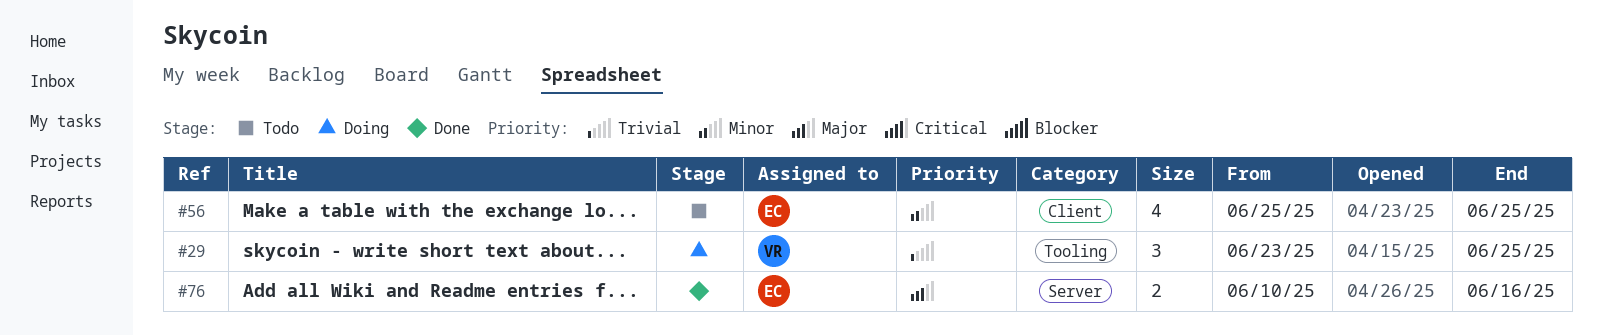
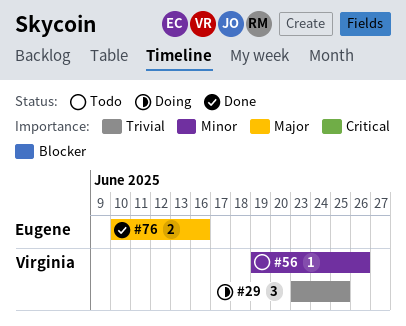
#56, owner: Eugene -> Virginia
#56, estimate: 4 -> 1
#56, start: Jun 25 -> Jun 19
#56, due: Jun 25 -> Jun 26

